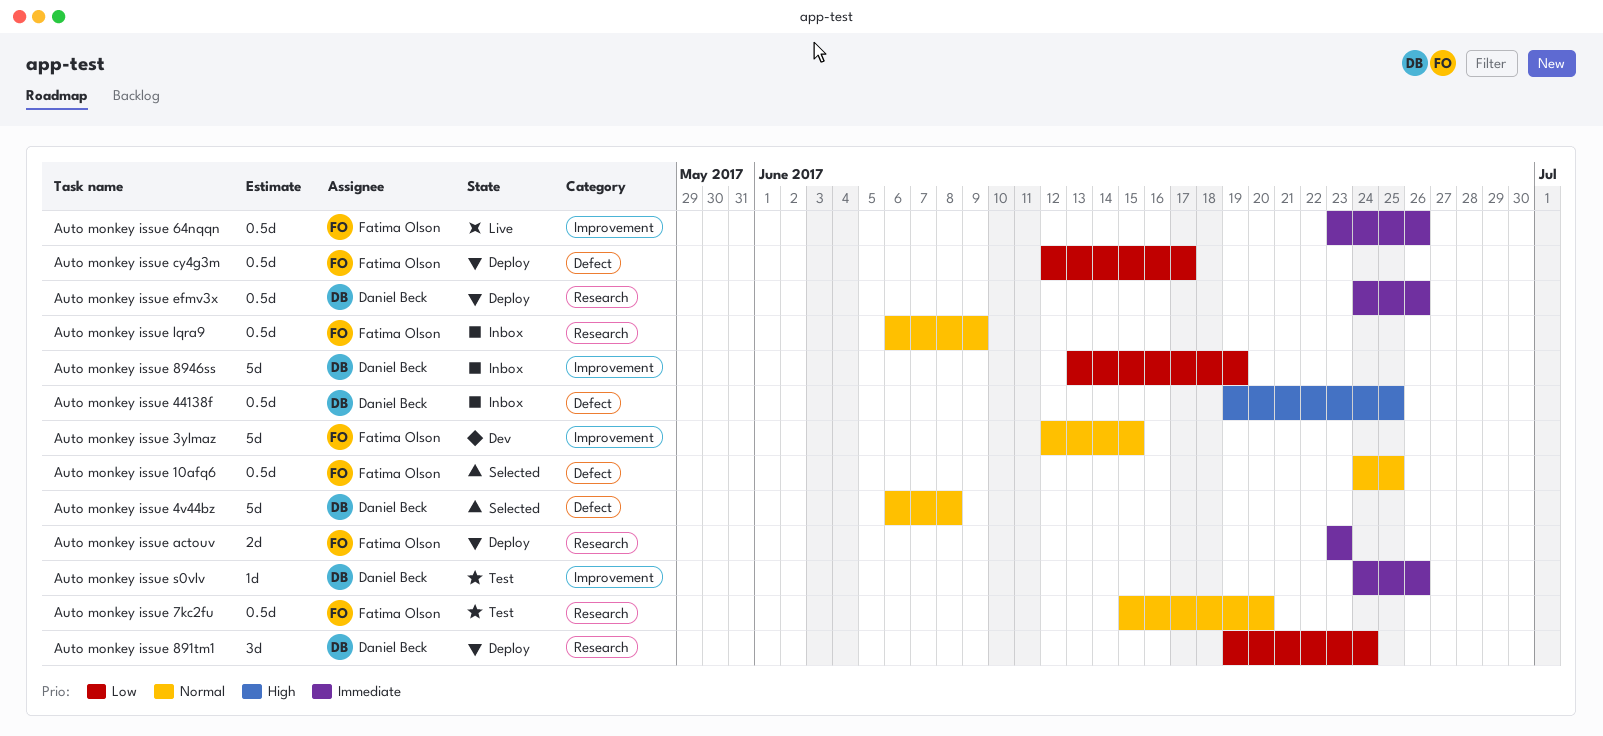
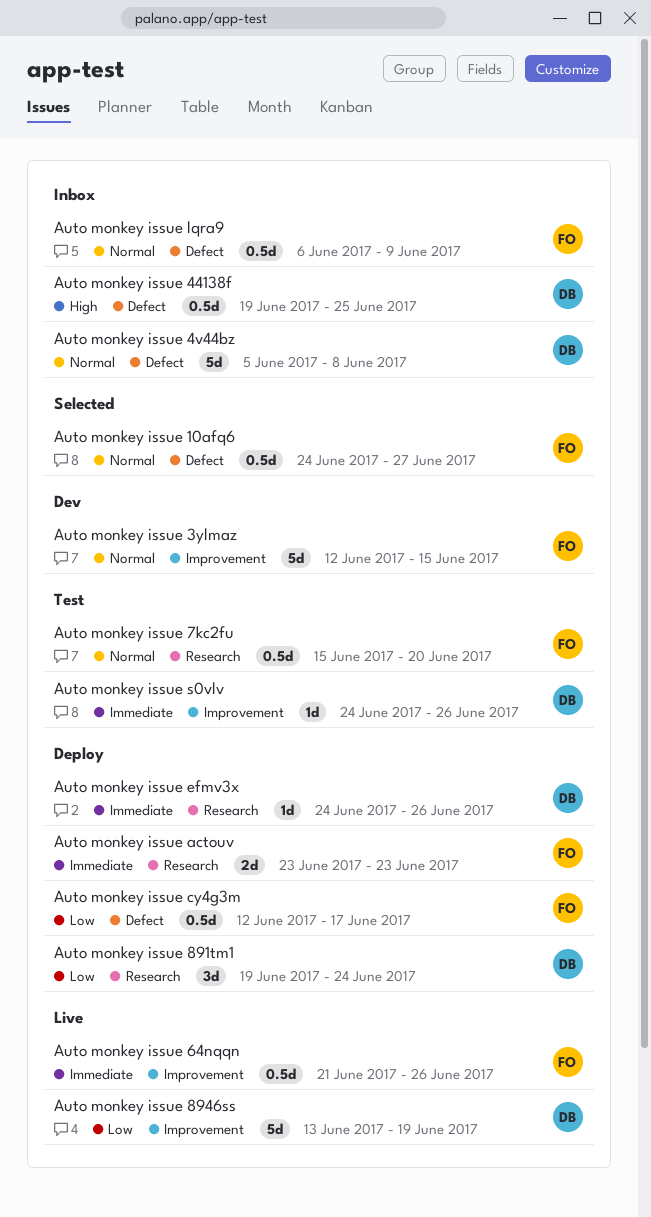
Auto monkey issue 10afq6, due: Jun 25 -> Jun 27
Auto monkey issue 4v44bz, status: Selected -> Inbox
Auto monkey issue 4v44bz, start: Jun 6 -> Jun 5
Auto monkey issue 64nqqn, start: Jun 23 -> Jun 21
Auto monkey issue 8946ss, status: Inbox -> Live
Auto monkey issue efmv3x, estimate: 0.5d -> 1d
Auto monkey issue lqra9, label: Research -> Defect

